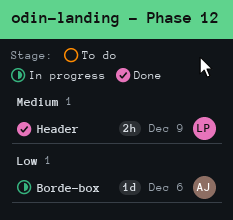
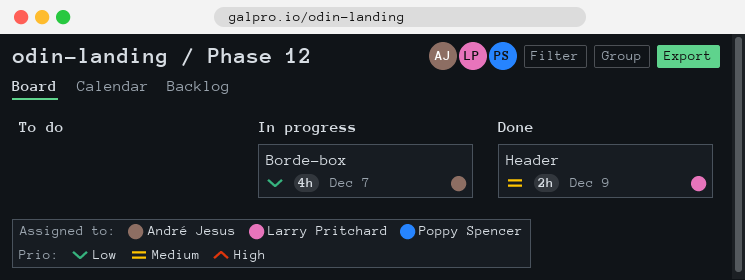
Borde-box, estimate: 1d -> 4h
Borde-box, due: Dec 6 -> Dec 7

